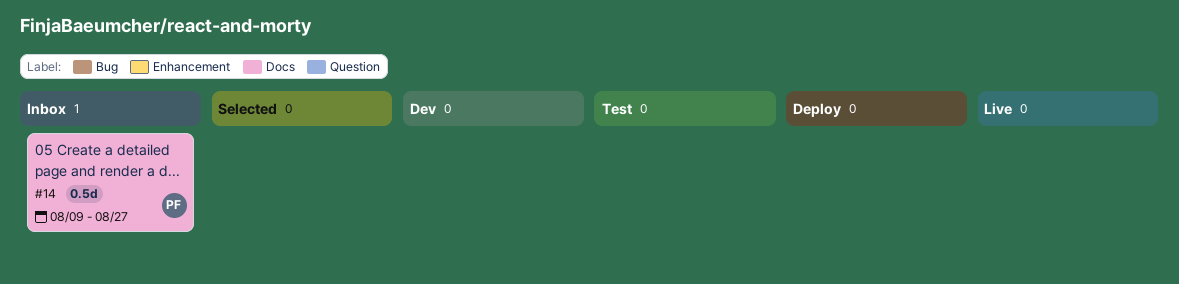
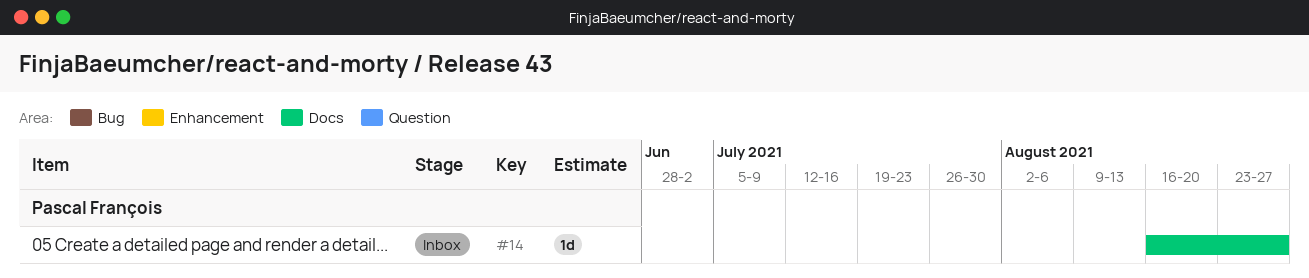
#14, estimate: 0.5d -> 1d
#14, start: Aug 9 -> Aug 16

